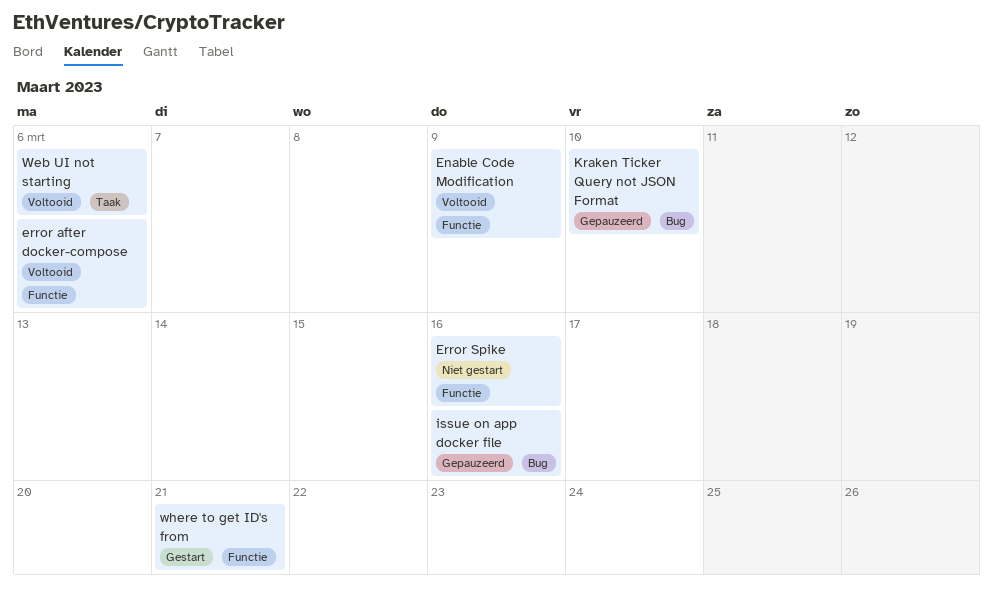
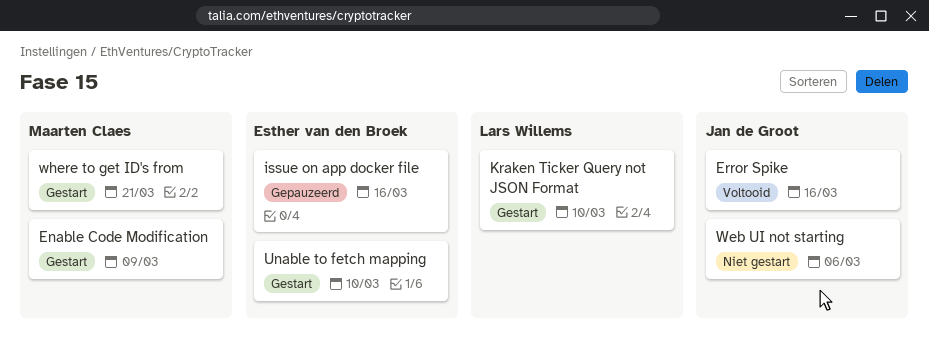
Enable Code Modification, status: Voltooid -> Gestart
error after docker-compose: present -> none
Error Spike, status: Niet gestart -> Voltooid
Kraken Ticker Query not JSON Format, status: Gepauzeerd -> Gestart
Unable to fetch mapping: none -> present
Web UI not starting, status: Voltooid -> Niet gestart

